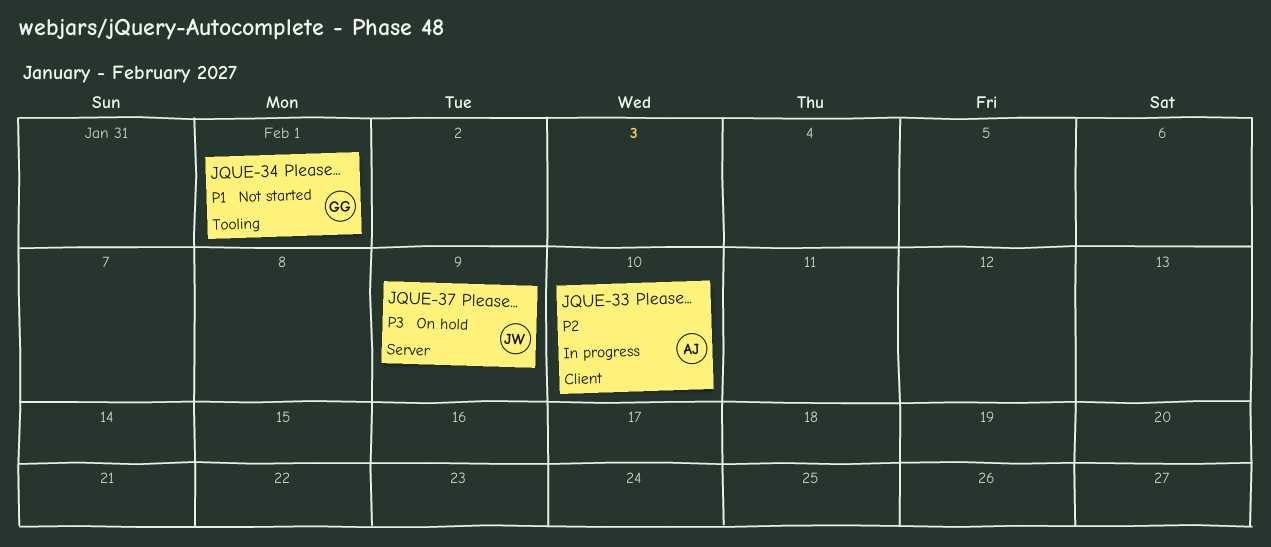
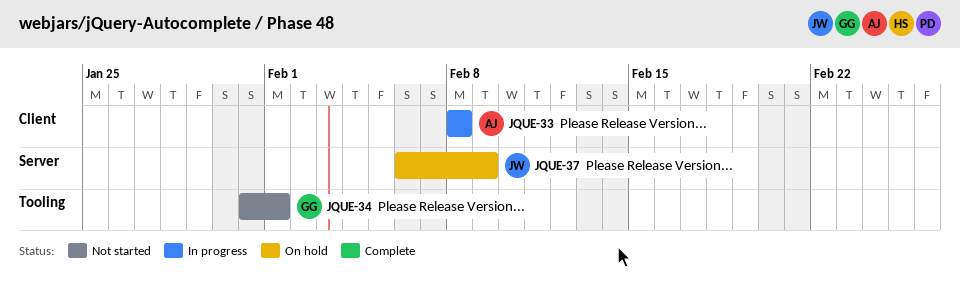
JQUE-33, due: Feb 10 -> Feb 8

